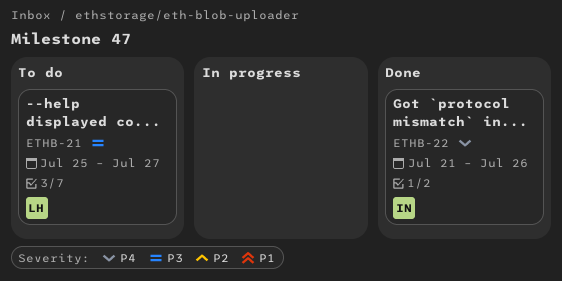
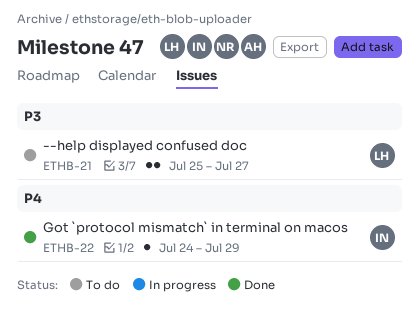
ETHB-22, start: Jul 21 -> Jul 24
ETHB-22, due: Jul 26 -> Jul 29

